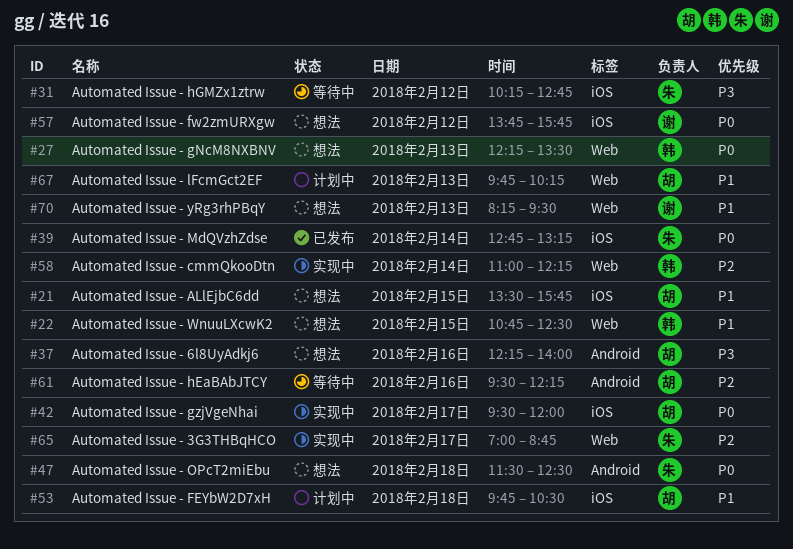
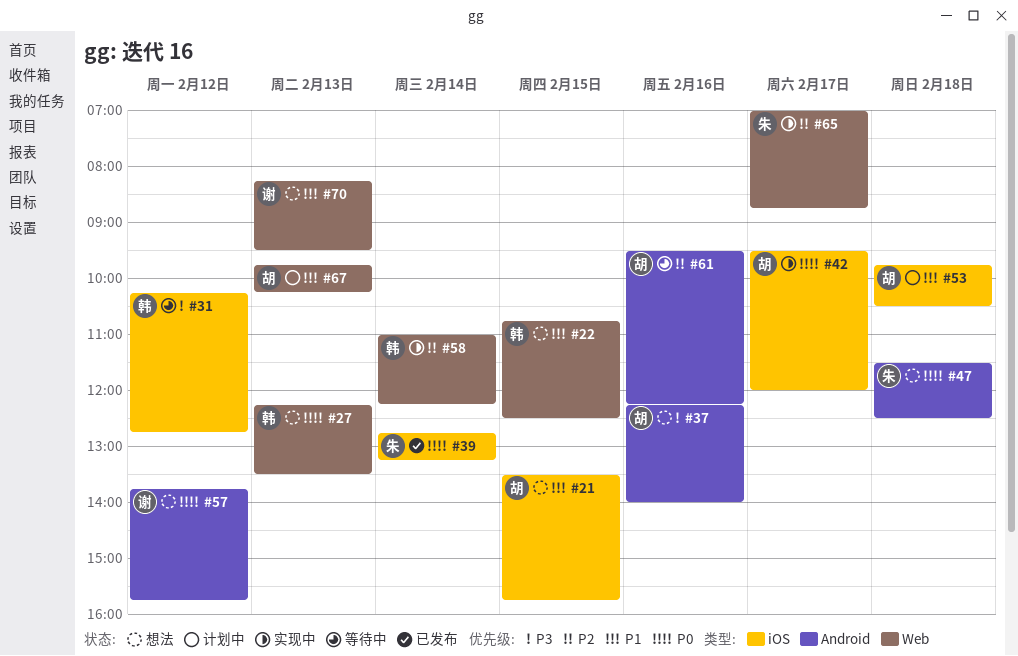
#31, owner: 朱 -> 韩
#57, label: iOS -> Android

